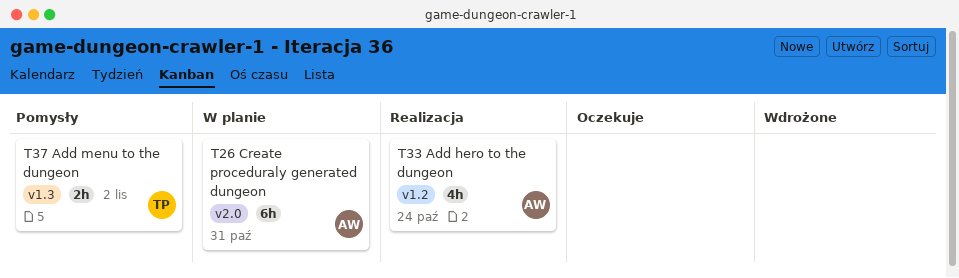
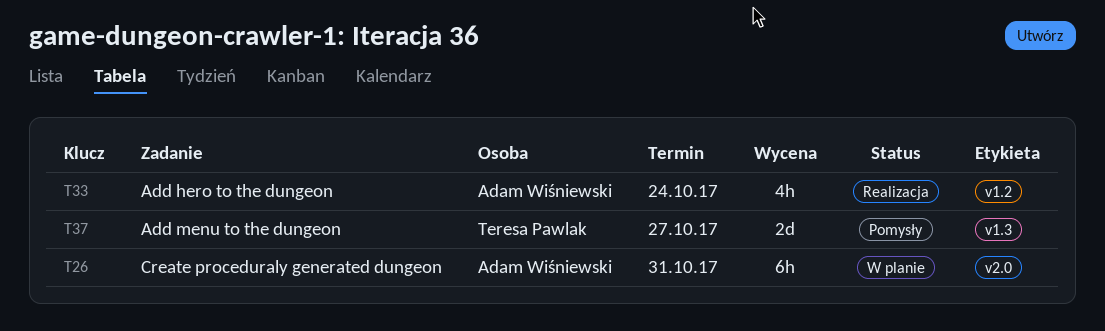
T37, estimate: 2h -> 2d
T37, due: Nov 2 -> Oct 27

